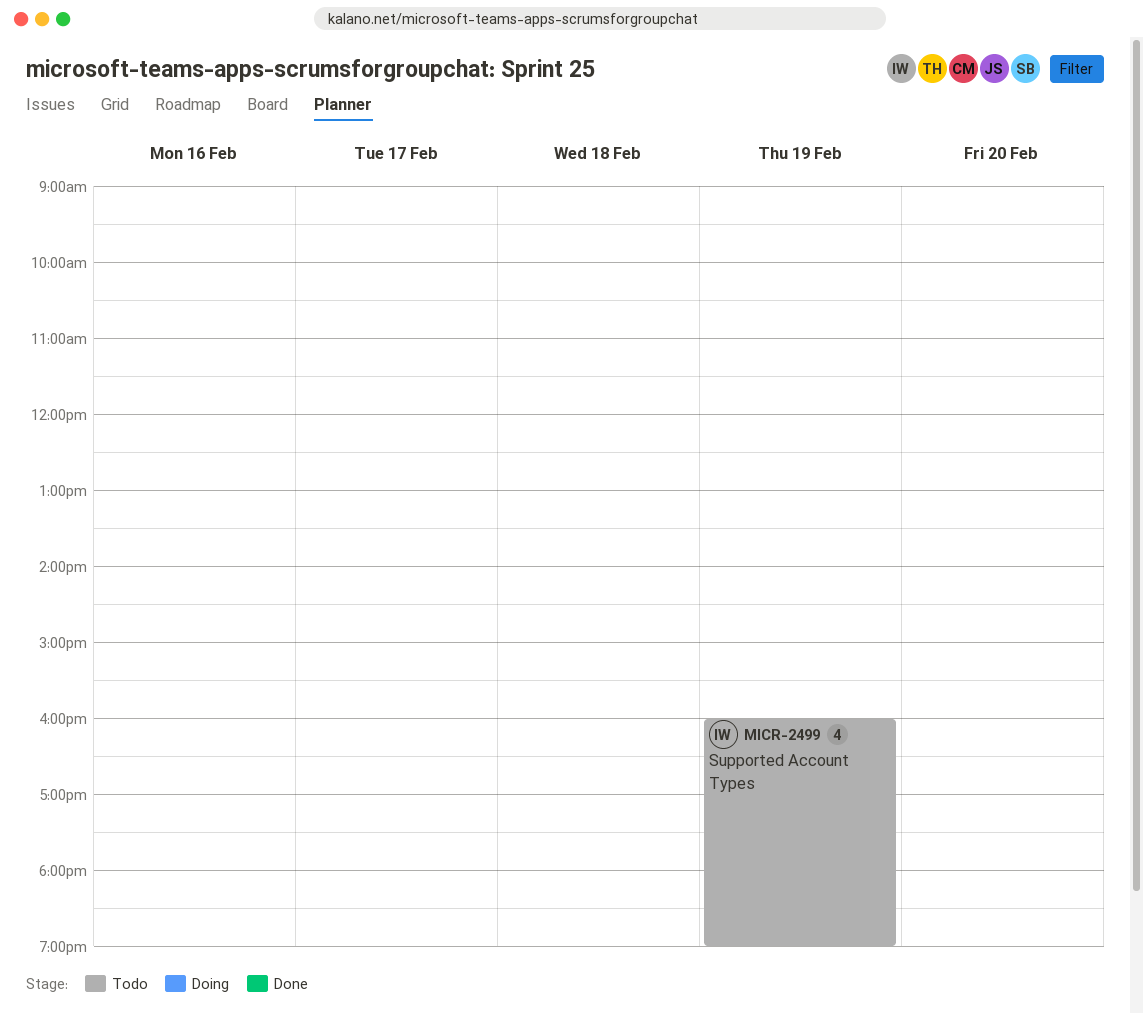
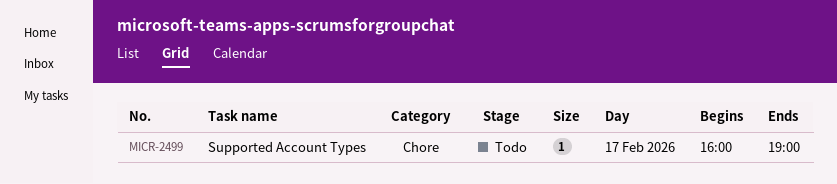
MICR-2499, estimate: 4 -> 1
MICR-2499, day: Feb 19 -> Feb 17

